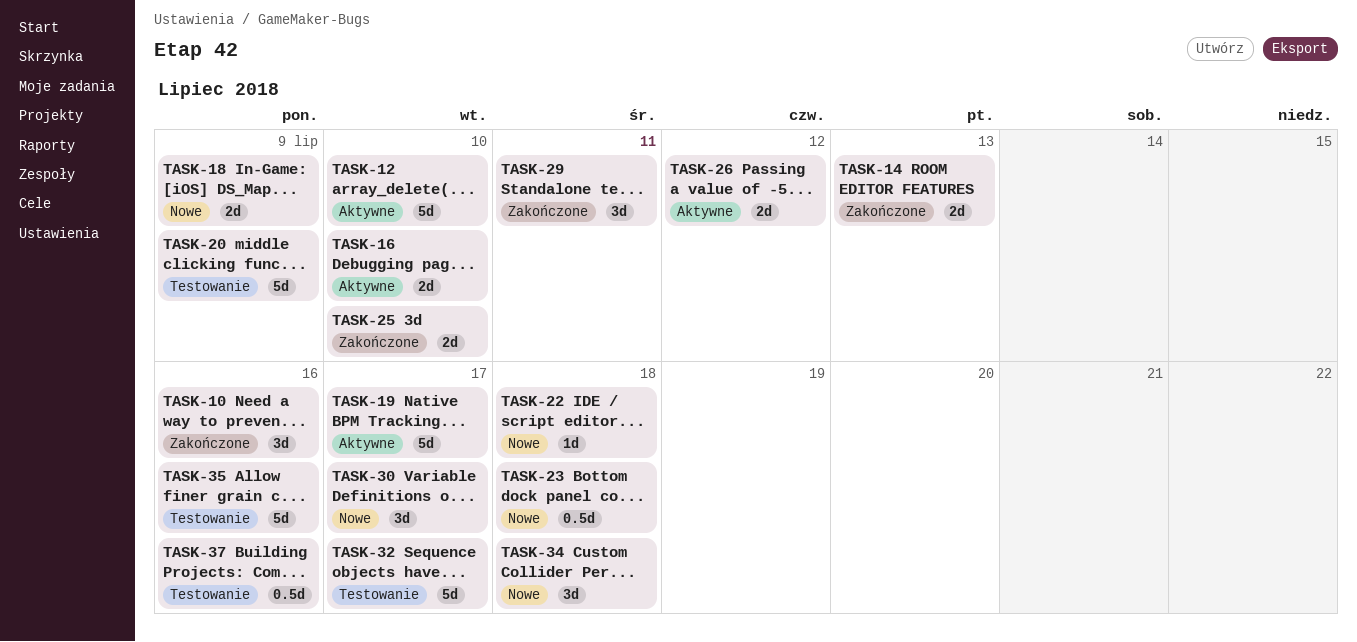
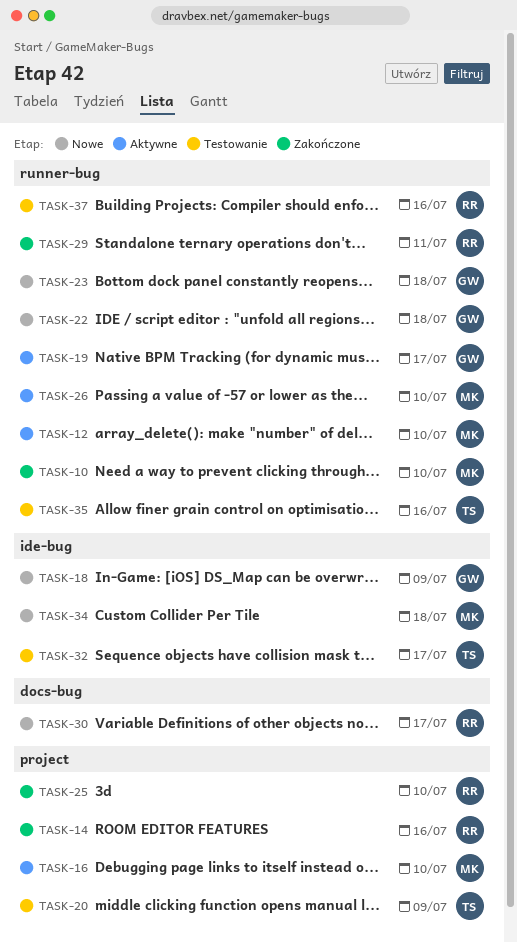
TASK-10, due: Jul 16 -> Jul 10
TASK-14, due: Jul 13 -> Jul 16
TASK-26, due: Jul 12 -> Jul 10

